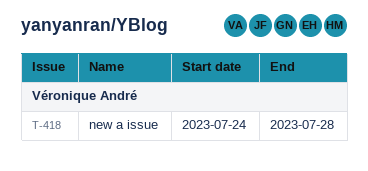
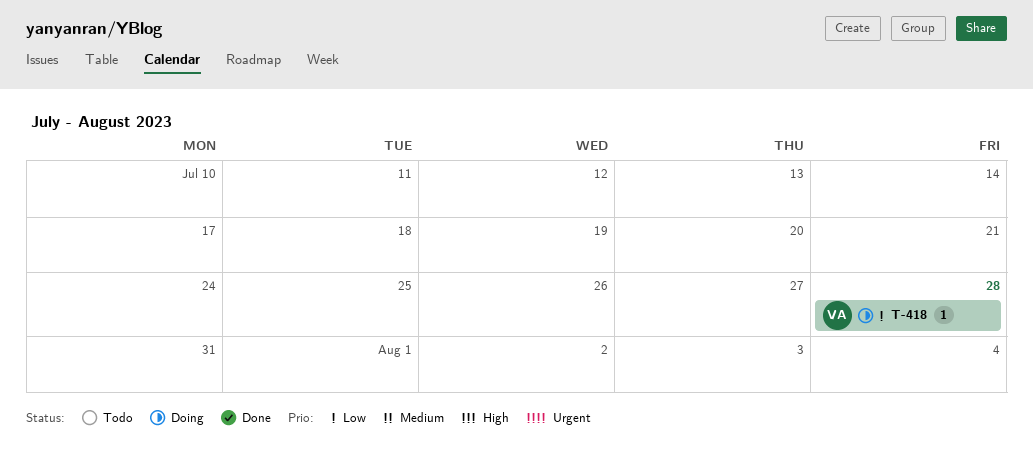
T-418, start: Jul 24 -> Jul 28

